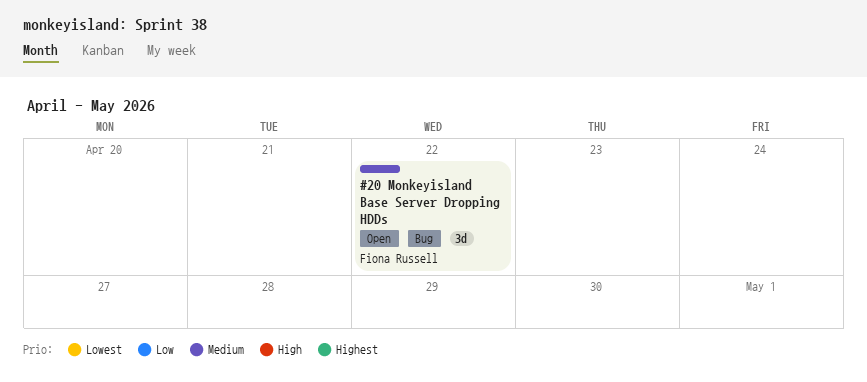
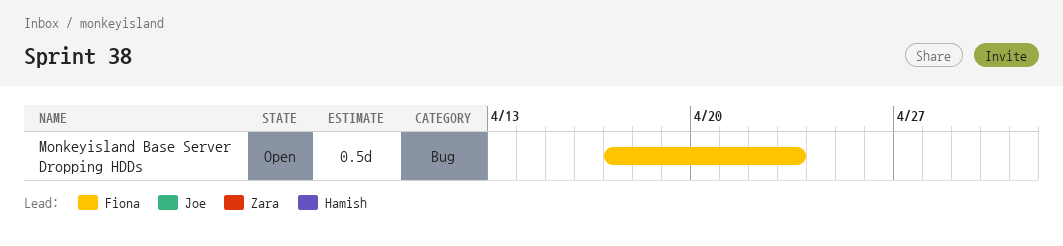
Monkeyisland Base Server Dropping HDDs, estimate: 3d -> 0.5d
Monkeyisland Base Server Dropping HDDs, due: Apr 22 -> Apr 23

